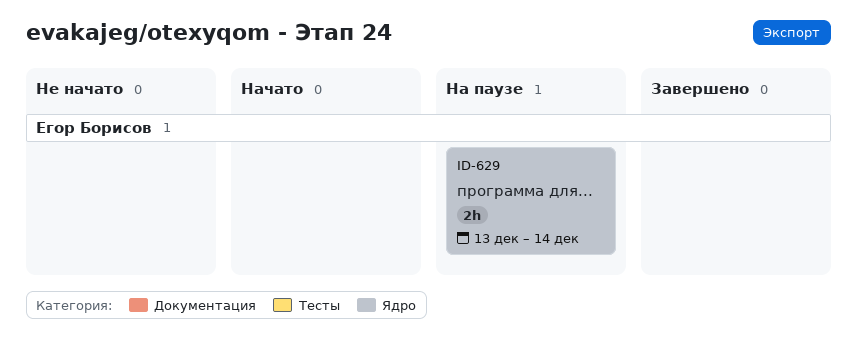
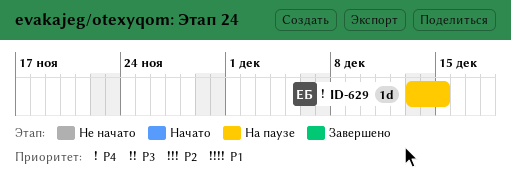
ID-629, estimate: 2h -> 1d
ID-629, due: Dec 14 -> Dec 15

